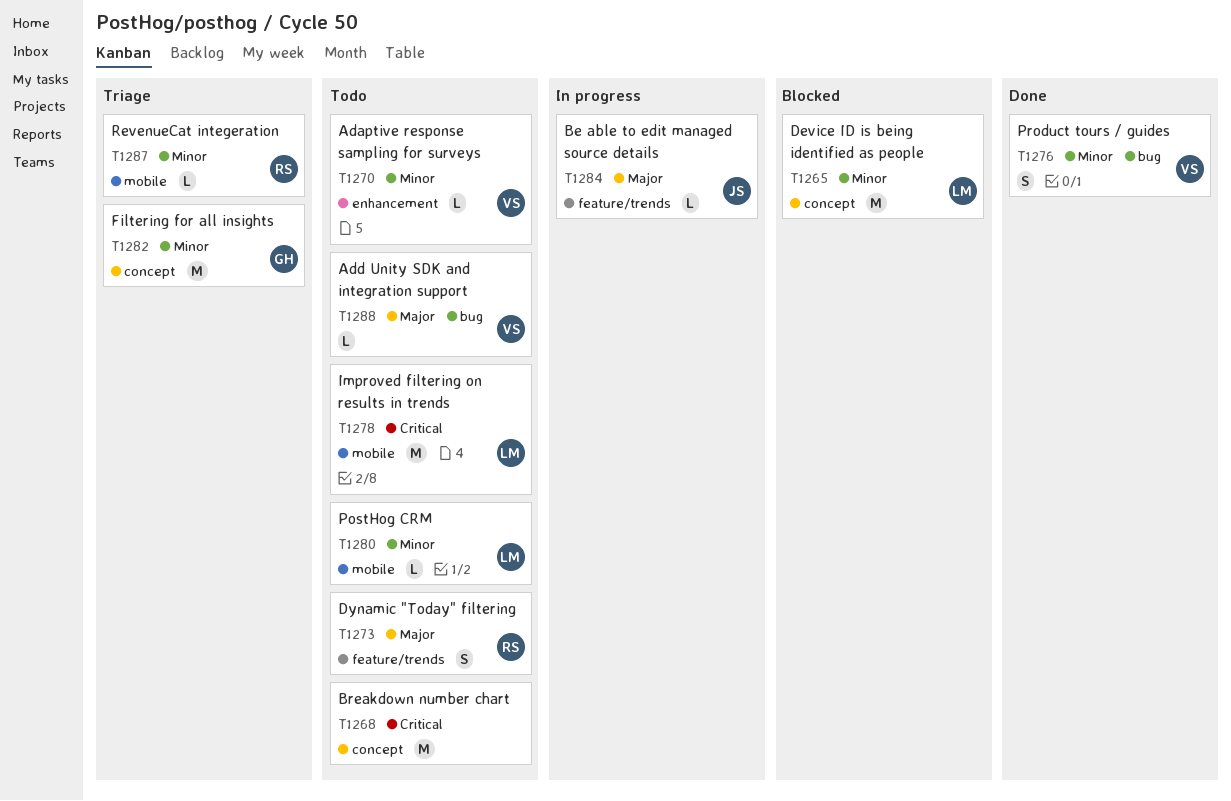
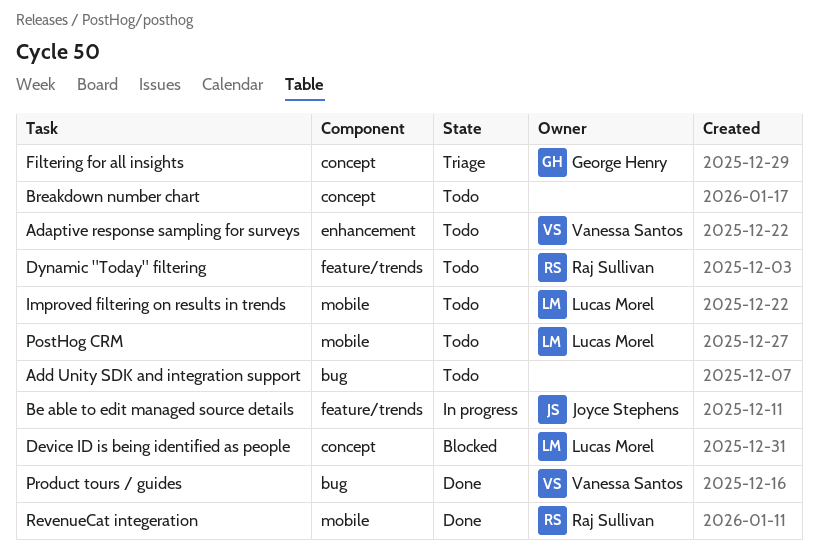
Add Unity SDK and integration support, owner: Vanessa Santos -> none
RevenueCat integeration, status: Triage -> Done

